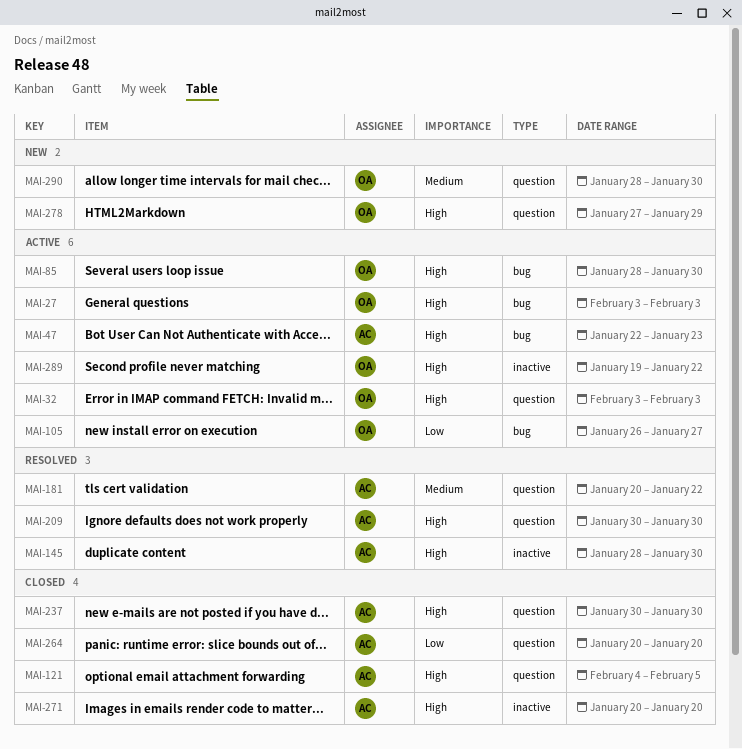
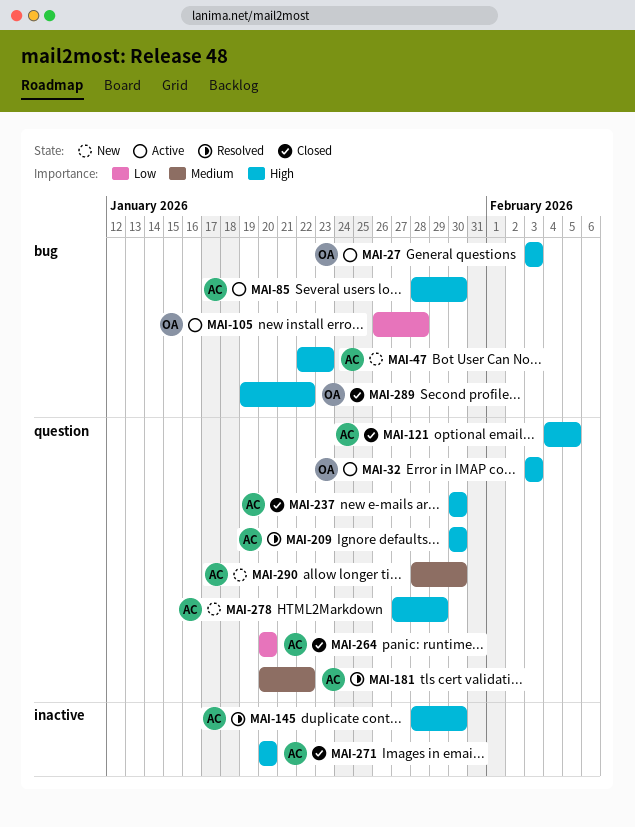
MAI-47, status: Active -> New
MAI-85, owner: OA -> AC
MAI-105, due: Jan 27 -> Jan 28
MAI-278, owner: OA -> AC
MAI-289, status: Active -> Closed
MAI-289, label: inactive -> bug
MAI-290, owner: OA -> AC

